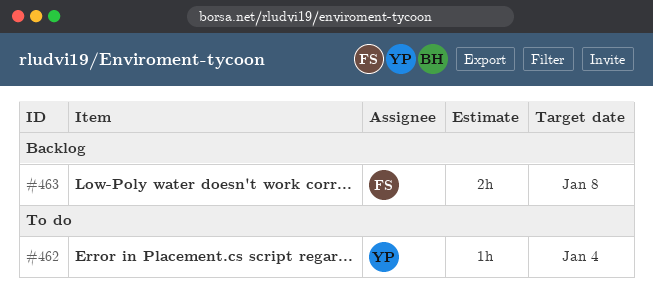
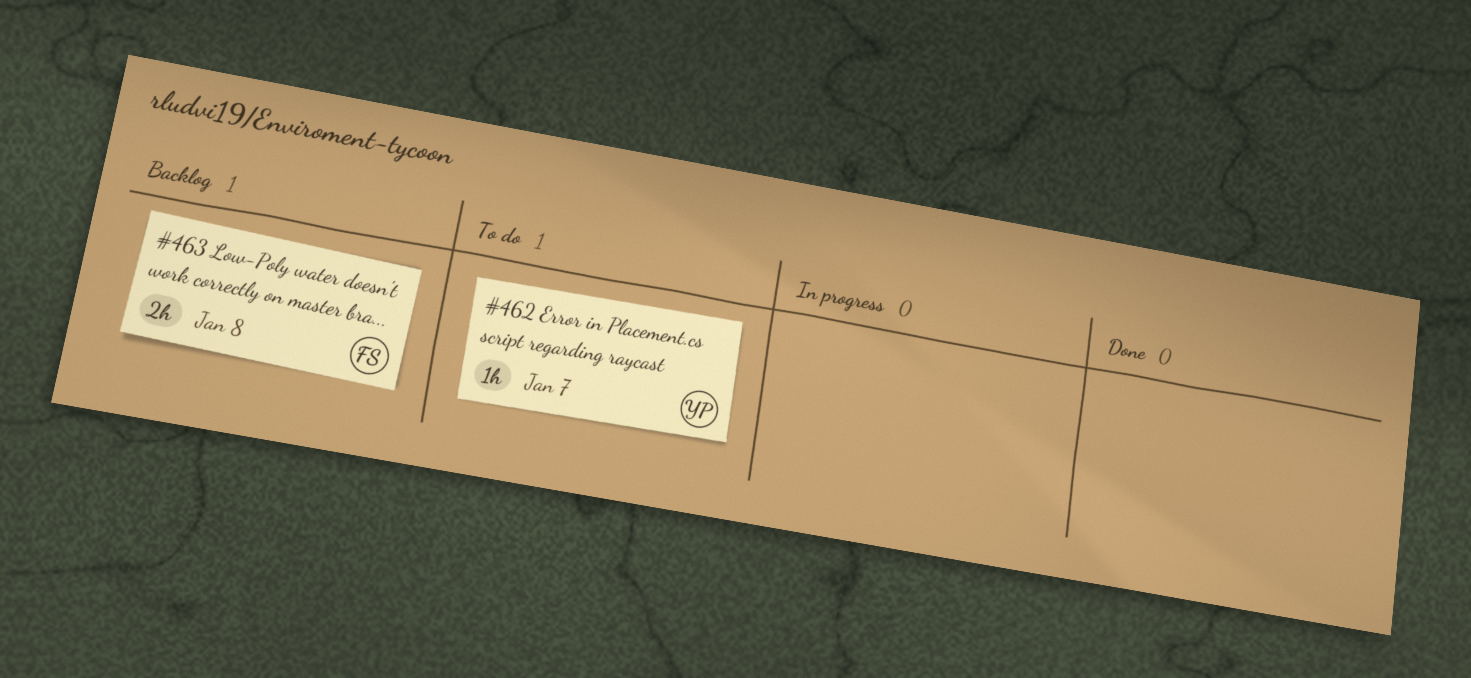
#462, due: Jan 4 -> Jan 7

